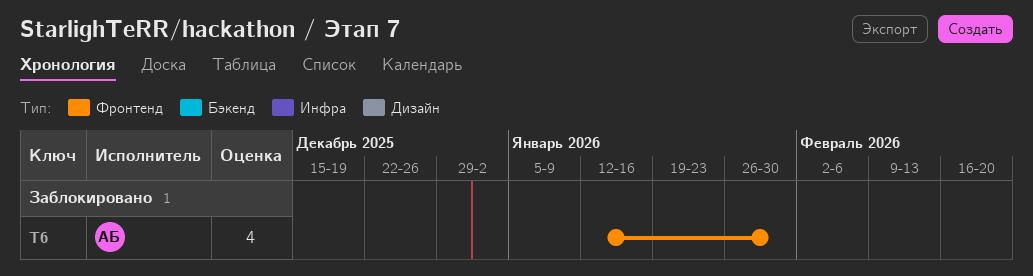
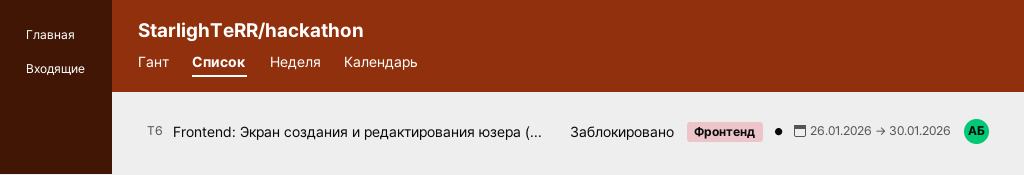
T6, estimate: 4 -> 1
T6, start: Jan 12 -> Jan 26

